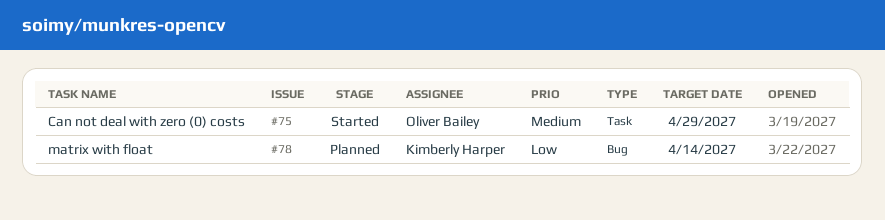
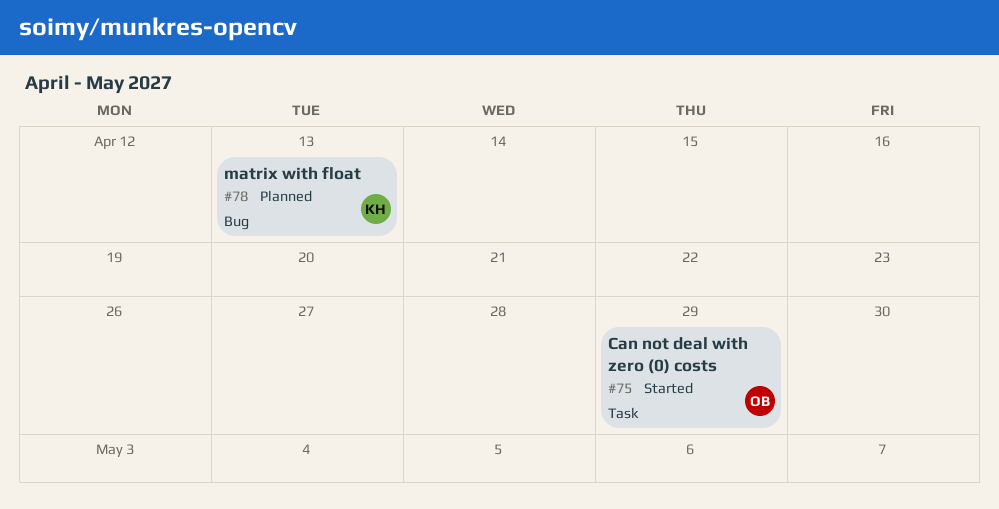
#78, due: Apr 14 -> Apr 13

